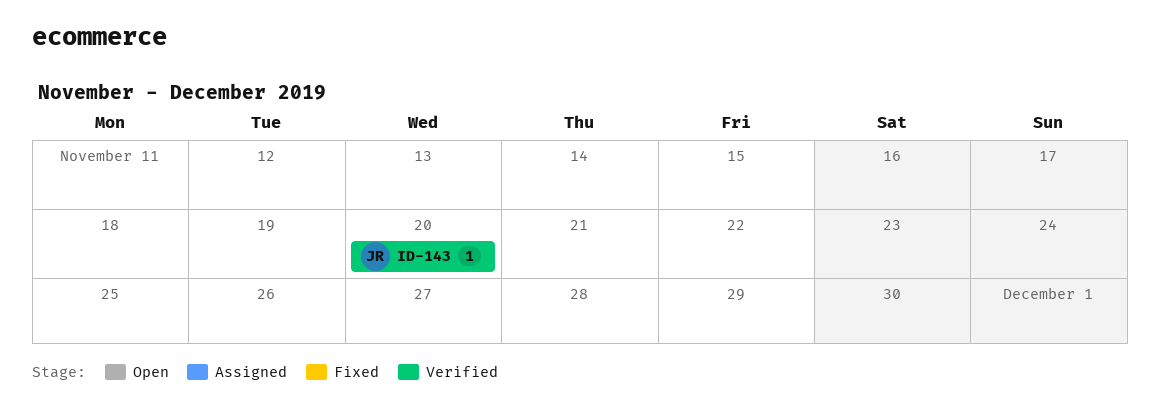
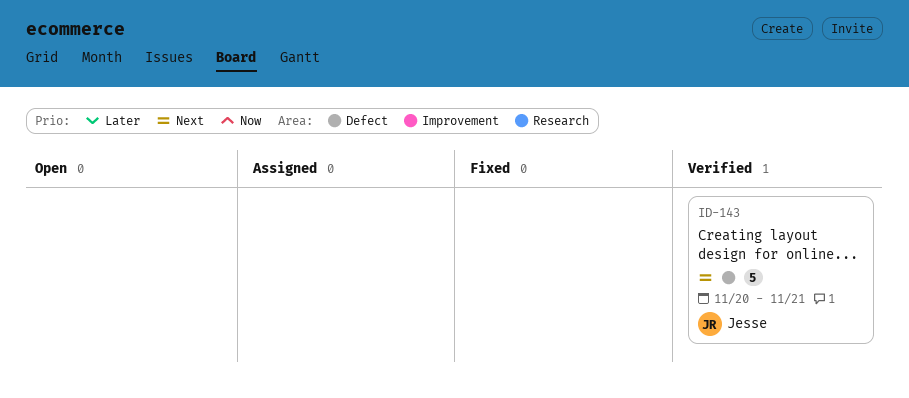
ID-143, estimate: 1 -> 5
ID-143, due: Nov 20 -> Nov 21

